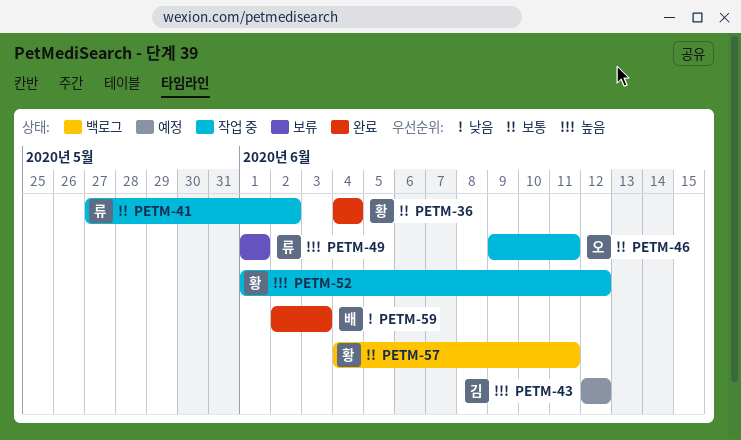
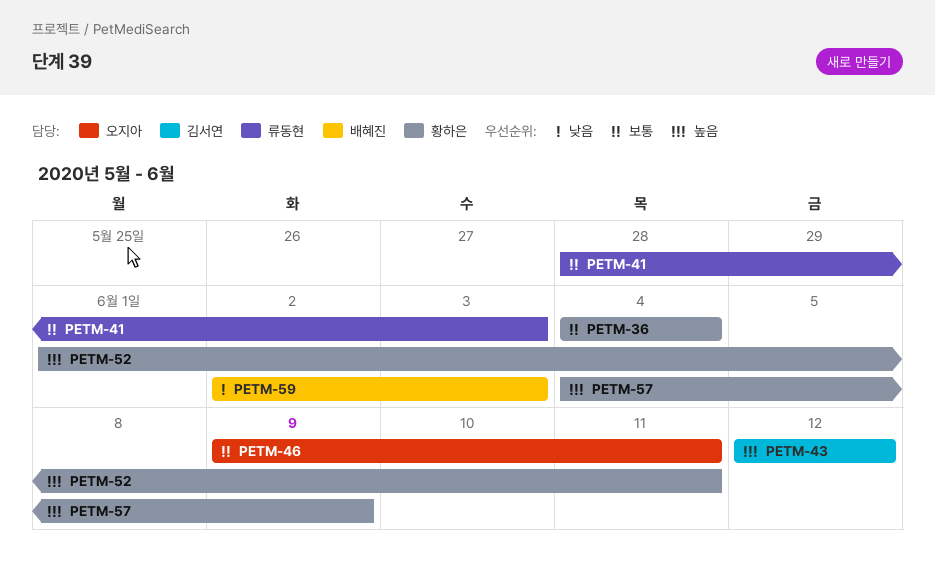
PETM-41, start: May 27 -> May 28
PETM-41, due: Jun 2 -> Jun 3
PETM-49: present -> none
PETM-52, due: Jun 12 -> Jun 11
PETM-57, priority: 보통 -> 높음
PETM-57, due: Jun 11 -> Jun 9

